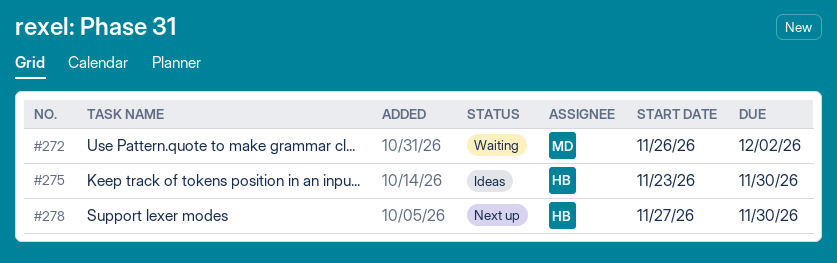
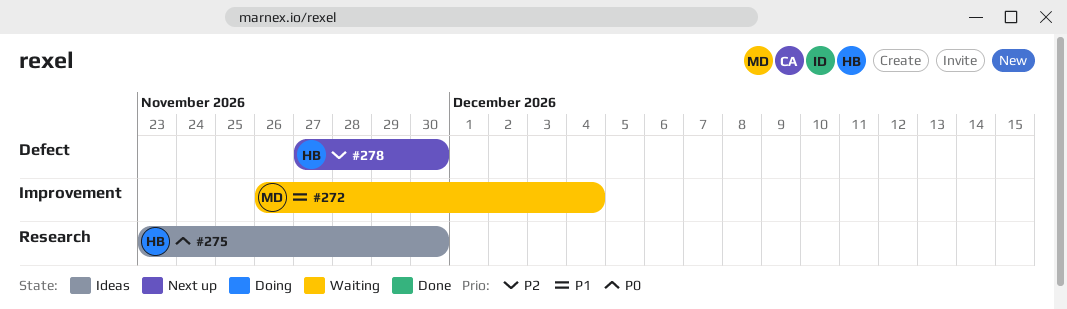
#272, due: Dec 2 -> Dec 4

